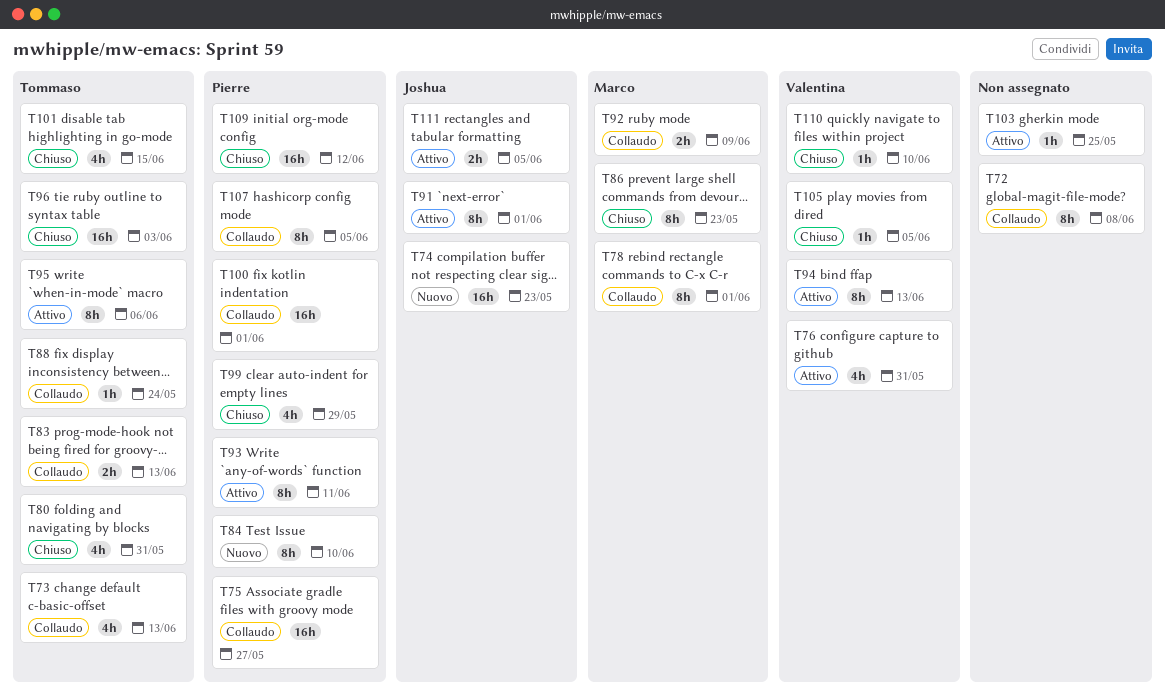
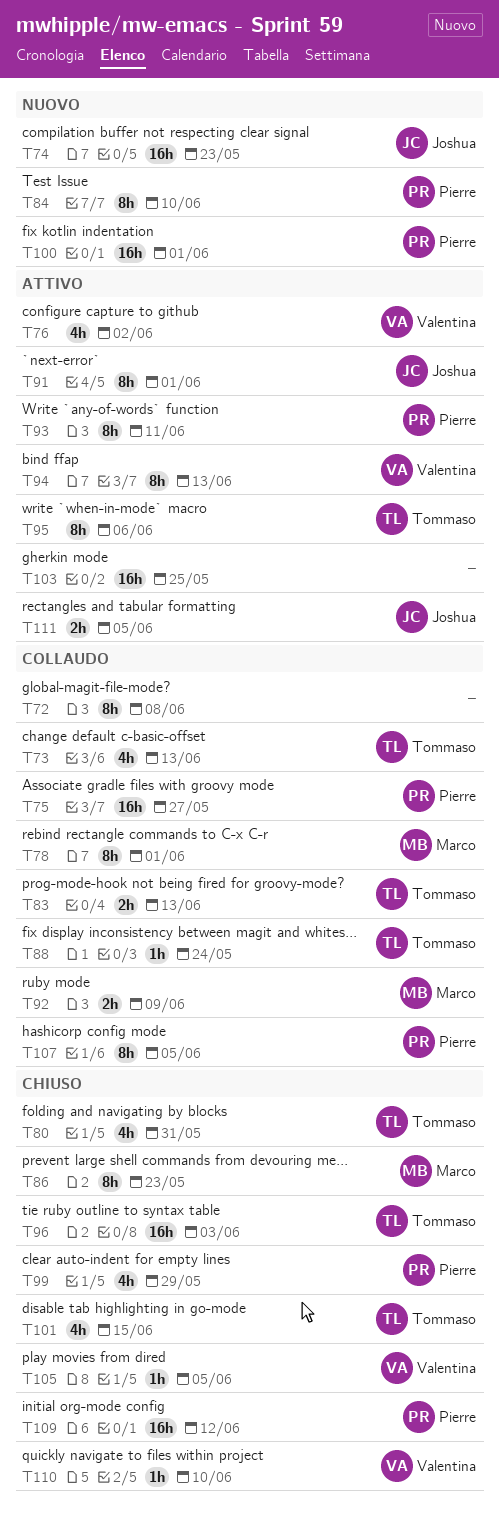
T76, due: May 31 -> Jun 2
T100, status: Collaudo -> Nuovo
T103, estimate: 1h -> 16h

